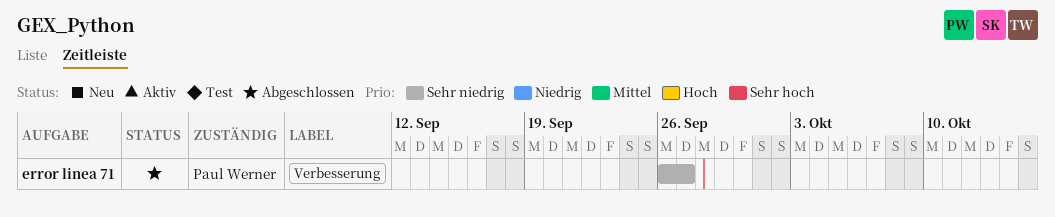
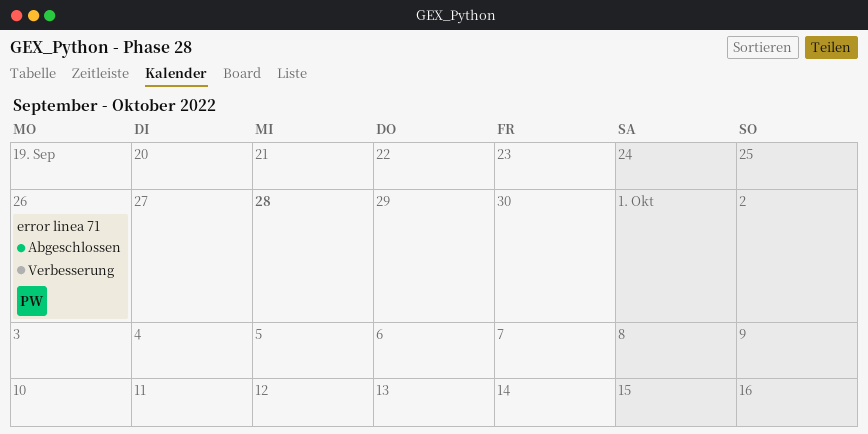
error linea 71, due: Sep 27 -> Sep 26

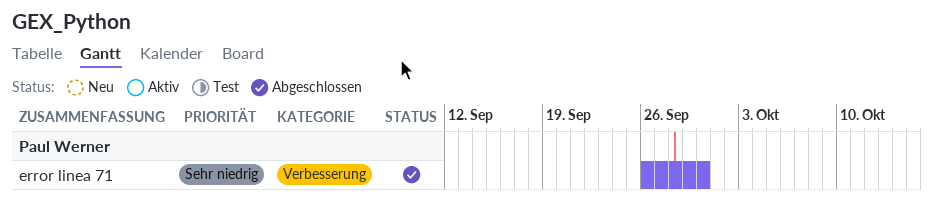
error linea 71, due: Sep 26 -> Sep 30

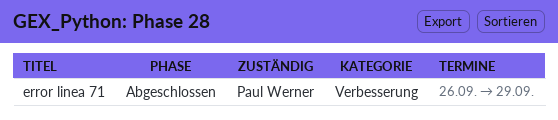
error linea 71, due: Sep 30 -> Sep 29

